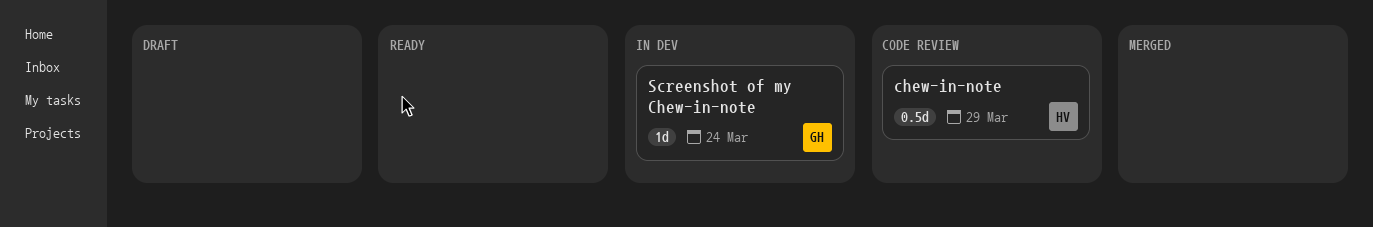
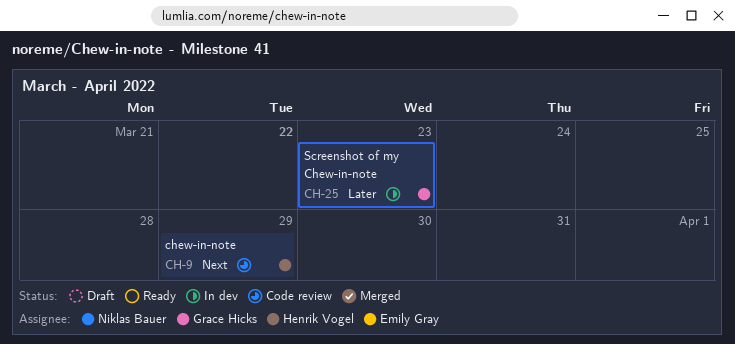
Screenshot of my Chew-in-note, due: Mar 24 -> Mar 23

